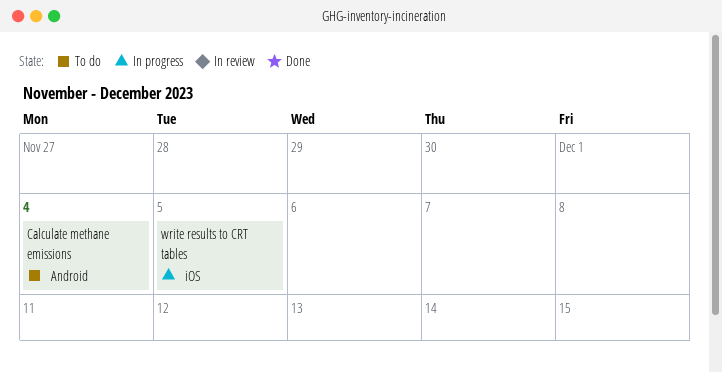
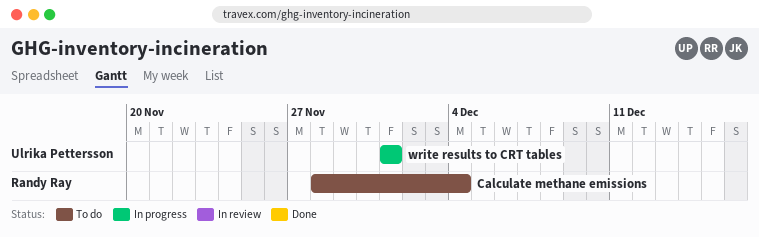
write results to CRT tables, due: Dec 5 -> Dec 1

